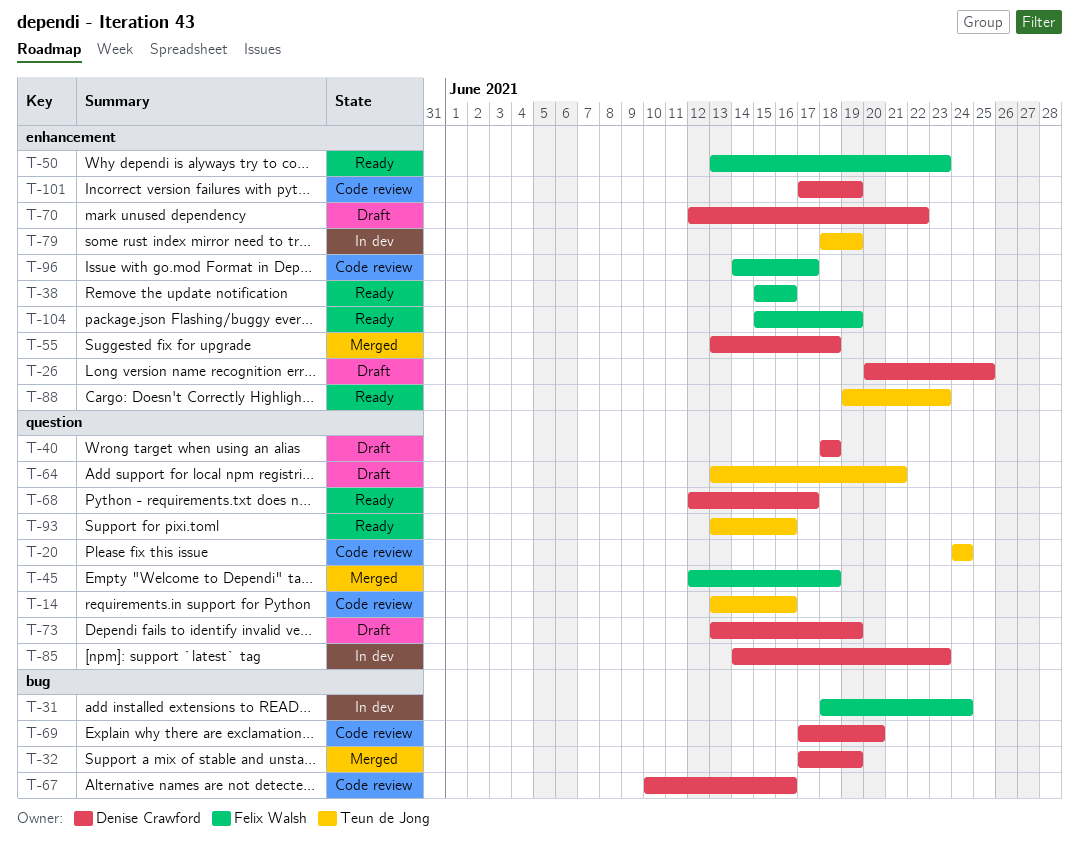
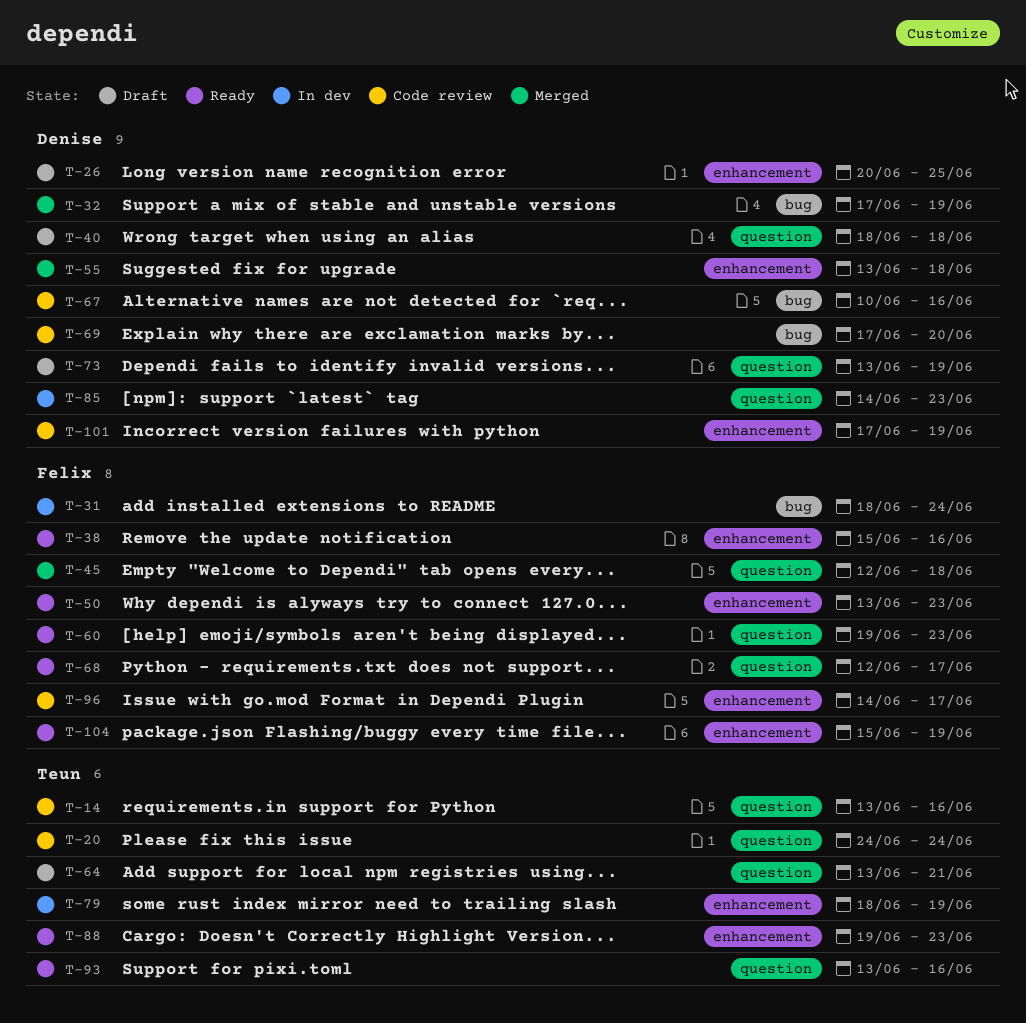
T-60: none -> present
T-68, owner: Denise Crawford -> Felix Walsh
T-70: present -> none

